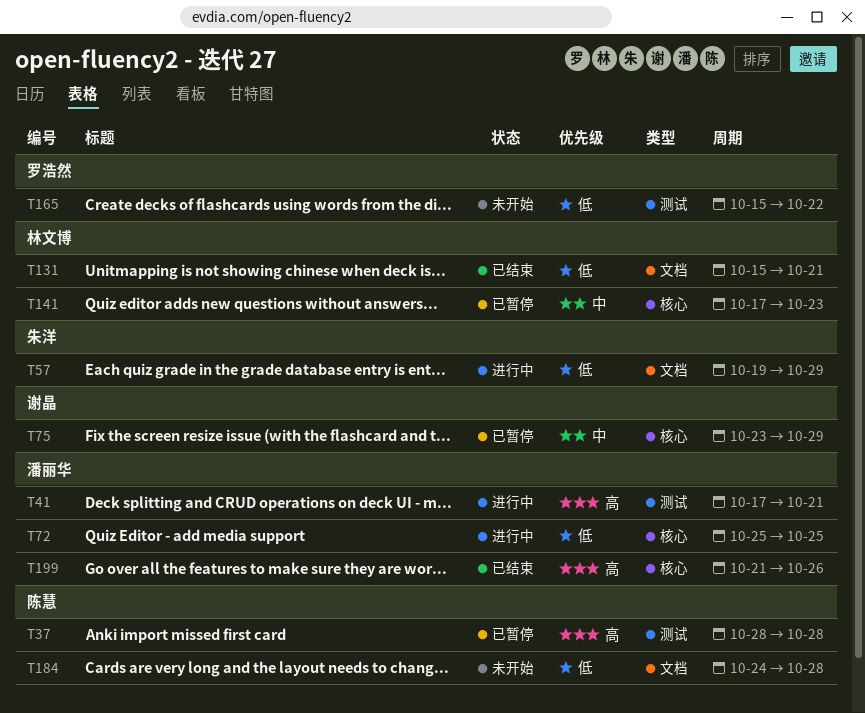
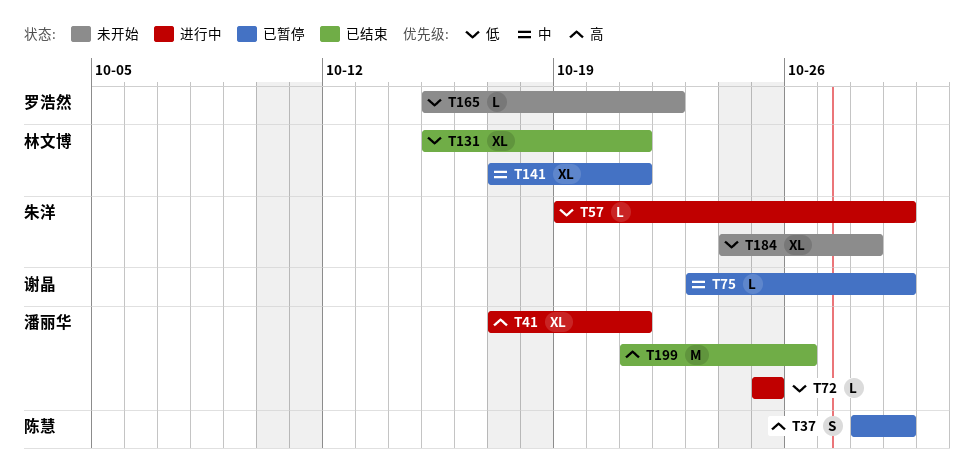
T37, due: Oct 28 -> Oct 29
T141, due: Oct 23 -> Oct 21
T184, owner: 陈慧 -> 朱洋

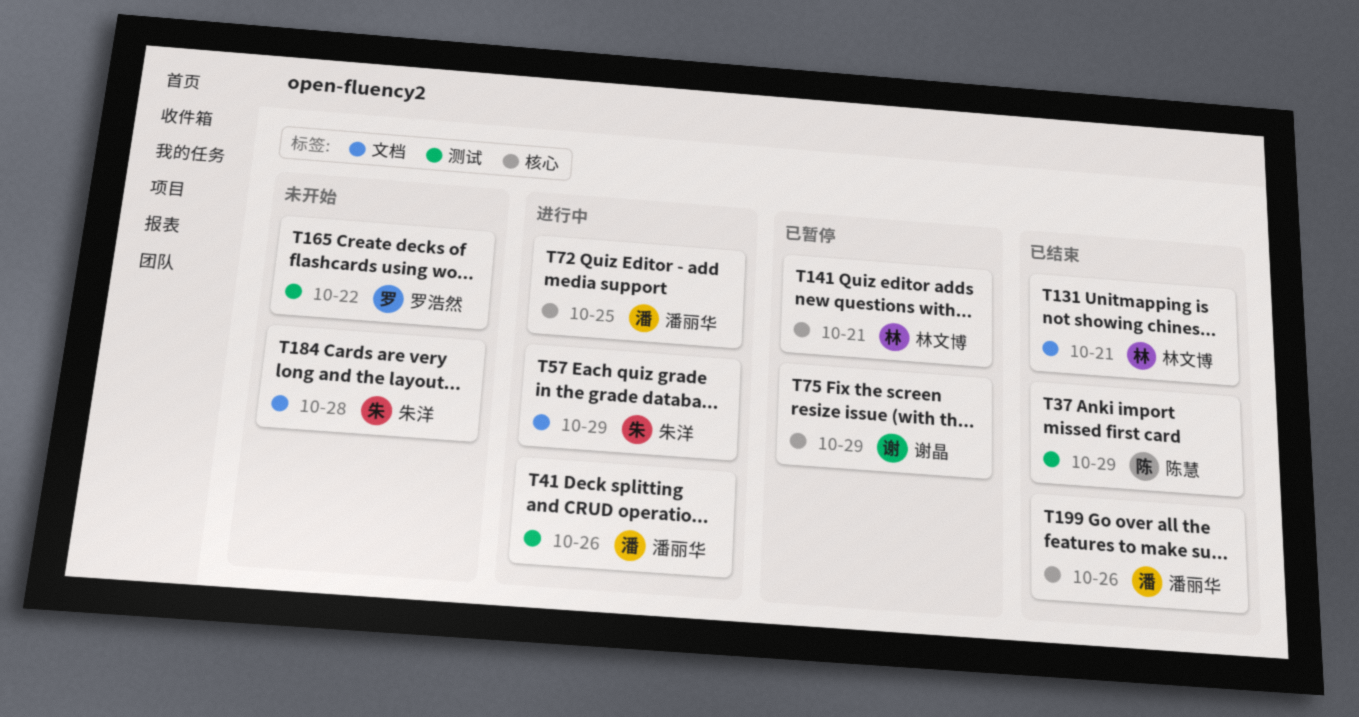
T37, status: 已暂停 -> 已结束
T41, due: Oct 21 -> Oct 26

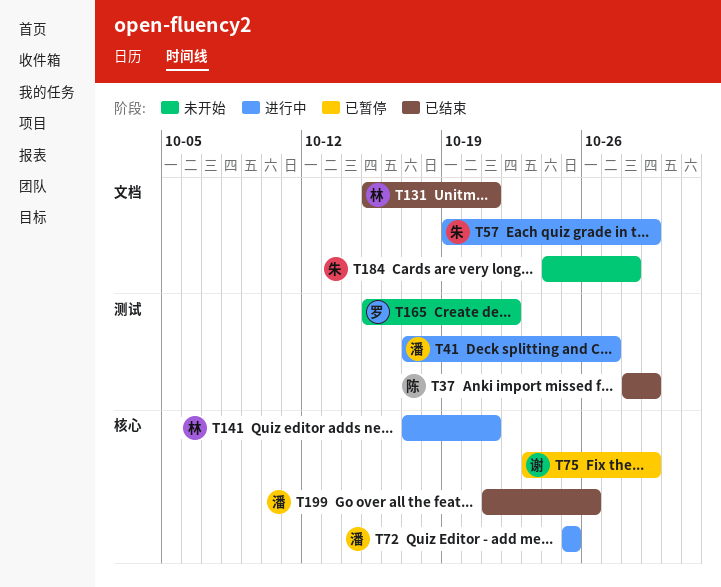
T41, due: Oct 26 -> Oct 27
T141, status: 已暂停 -> 进行中

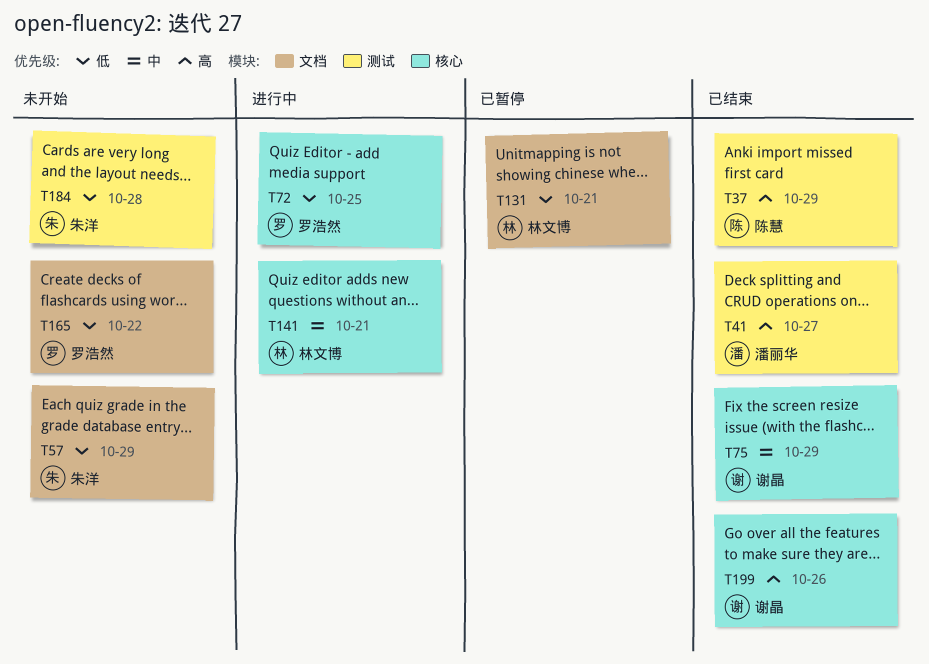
T41, status: 进行中 -> 已结束
T57, status: 进行中 -> 未开始
T72, owner: 潘丽华 -> 罗浩然
T75, status: 已暂停 -> 已结束
T131, status: 已结束 -> 已暂停
T165, label: 测试 -> 文档
T184, label: 文档 -> 测试
T199, owner: 潘丽华 -> 谢晶

